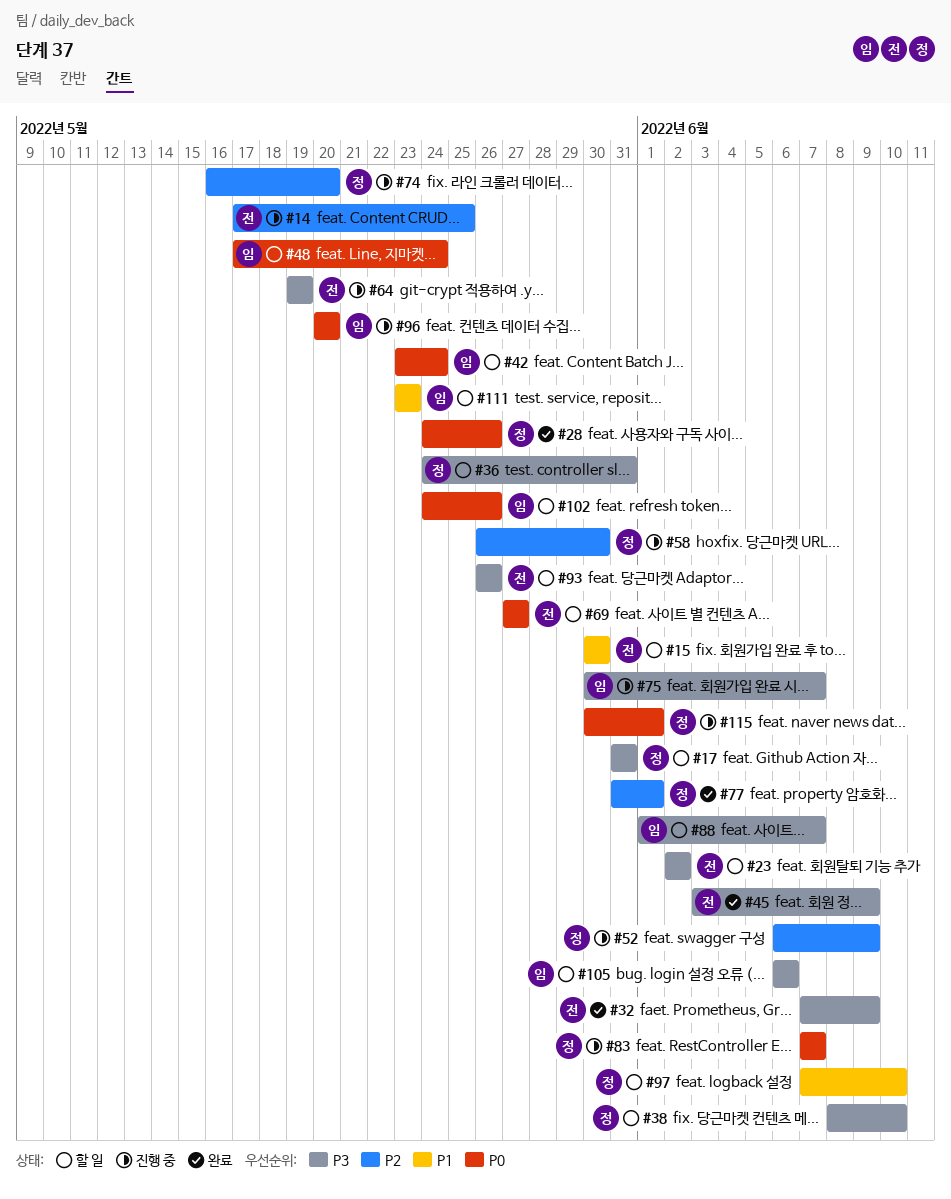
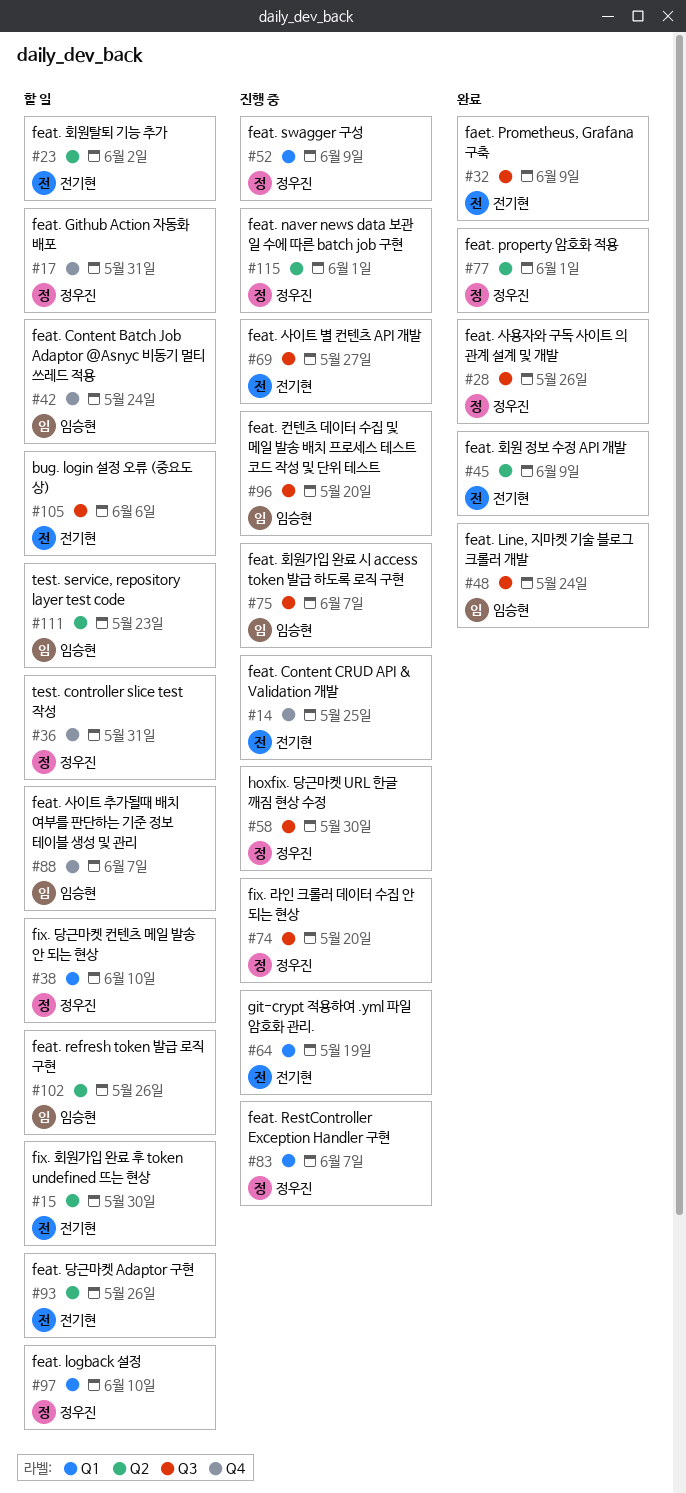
#48, status: 할 일 -> 완료
#69, status: 할 일 -> 진행 중
#105, owner: 임승현 -> 전기현

